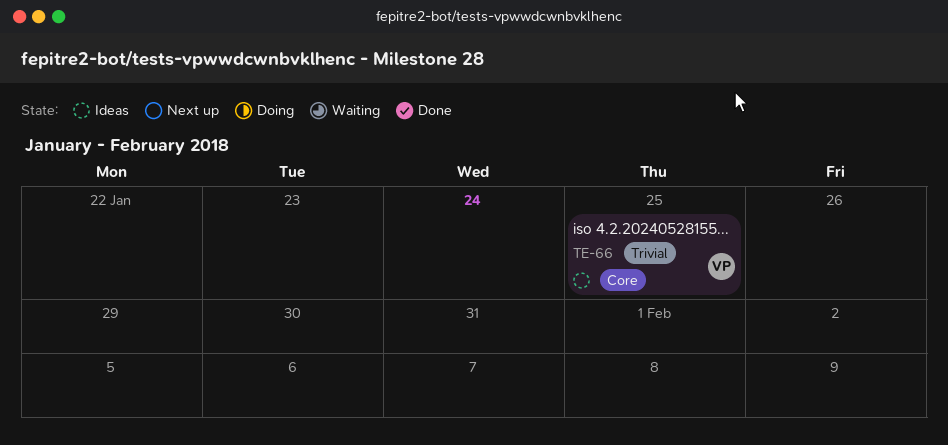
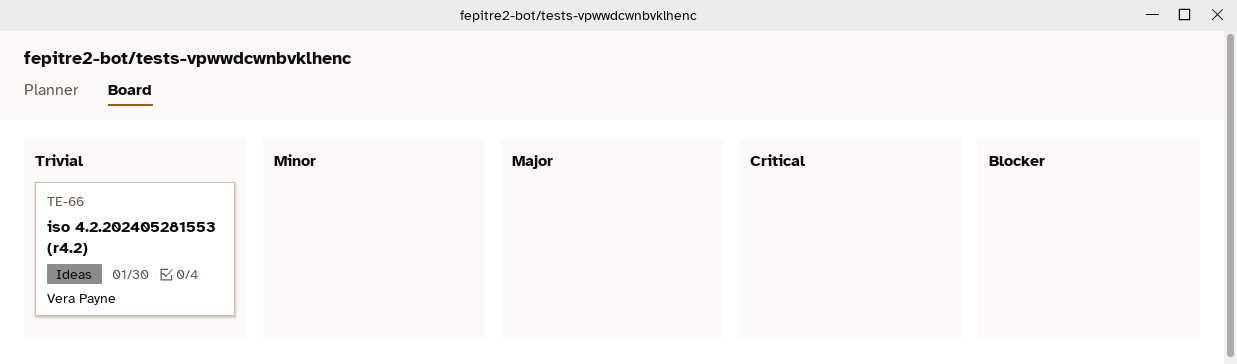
TE-66, due: Jan 25 -> Jan 30

